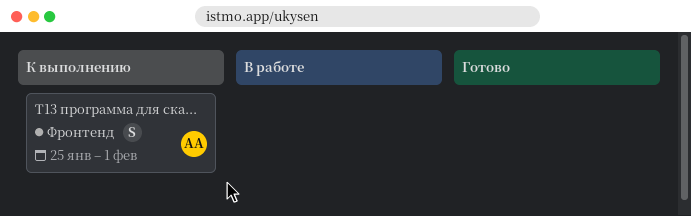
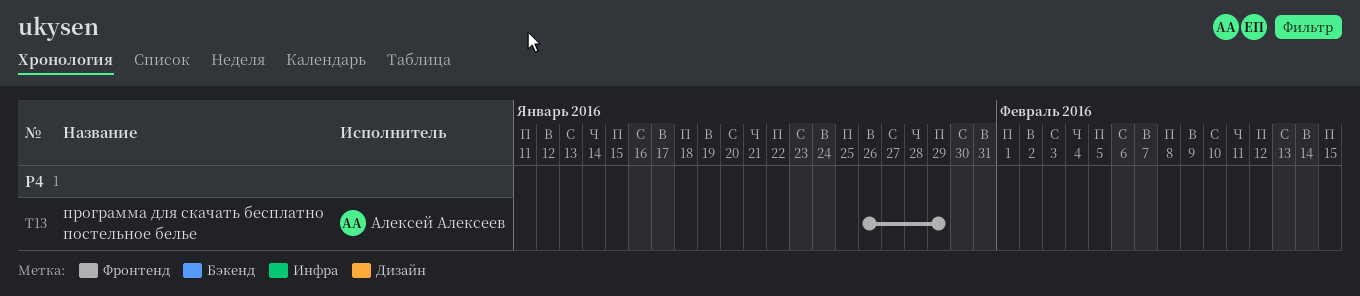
T13, start: Jan 25 -> Jan 26
T13, due: Feb 1 -> Jan 29

